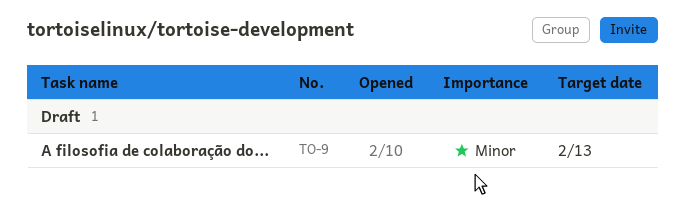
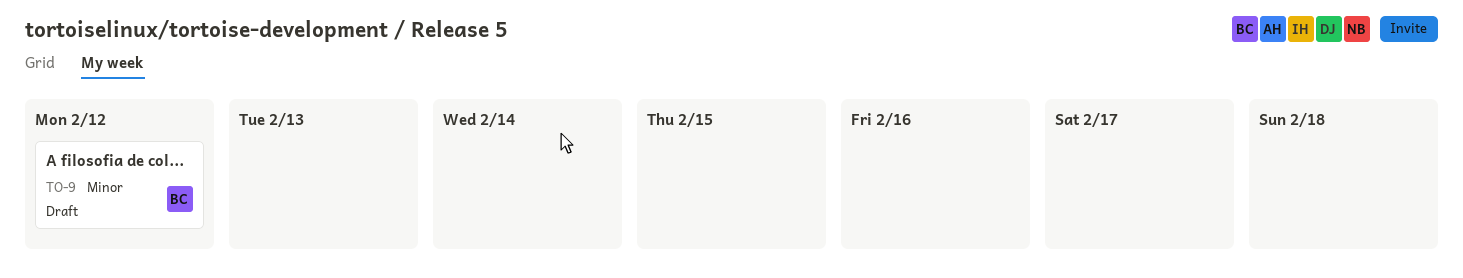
TO-9, due: Feb 13 -> Feb 12

